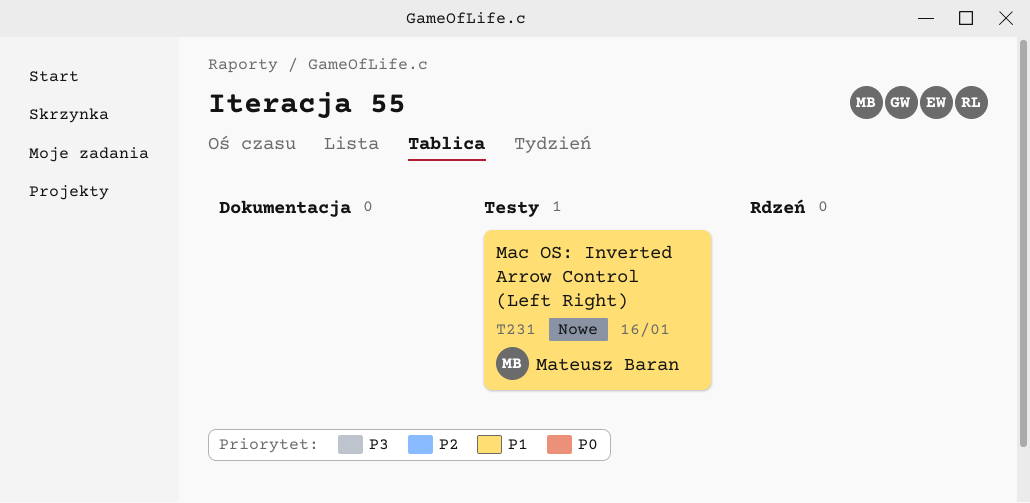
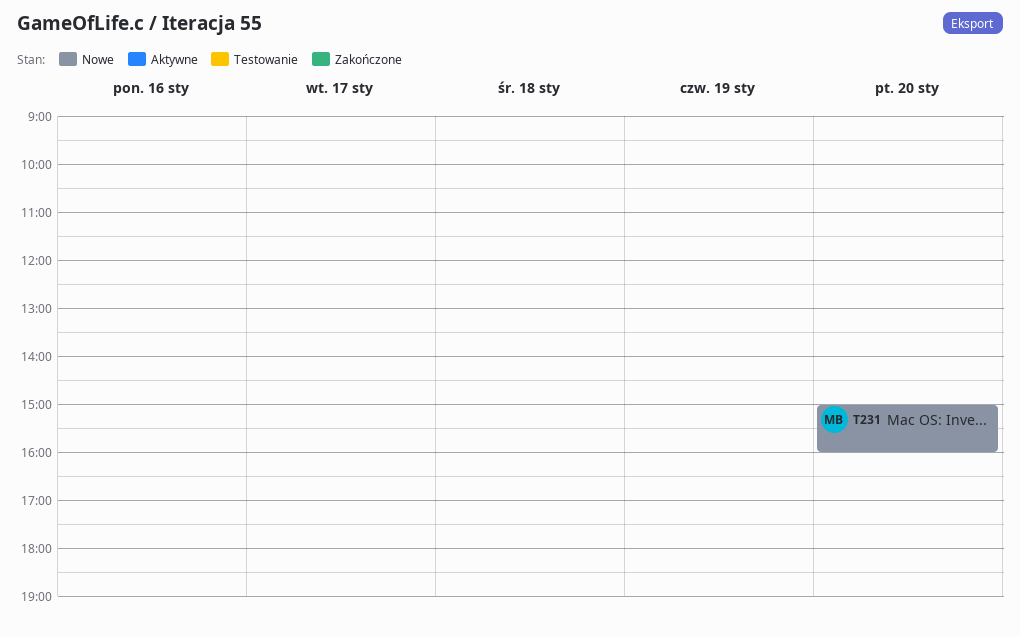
T231, day: Jan 16 -> Jan 20

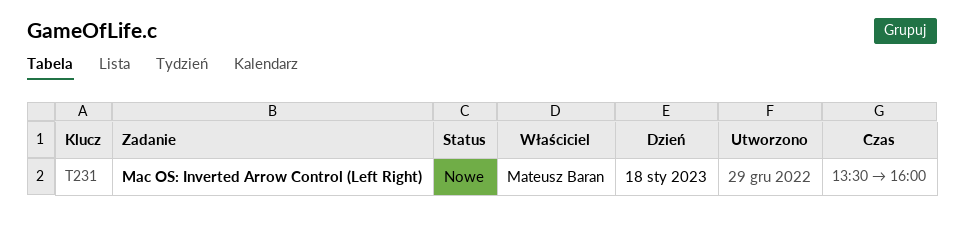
T231, day: Jan 20 -> Jan 18
T231, begins: 15:00 -> 13:30

